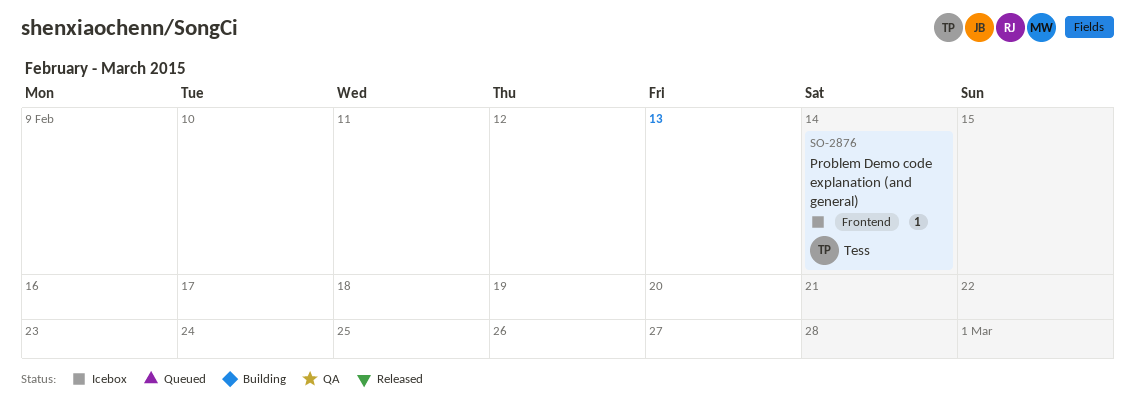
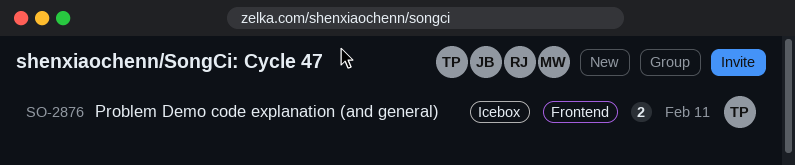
SO-2876, estimate: 1 -> 2
SO-2876, due: Feb 14 -> Feb 11

